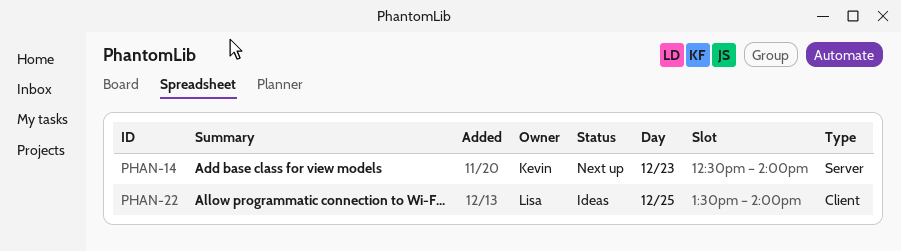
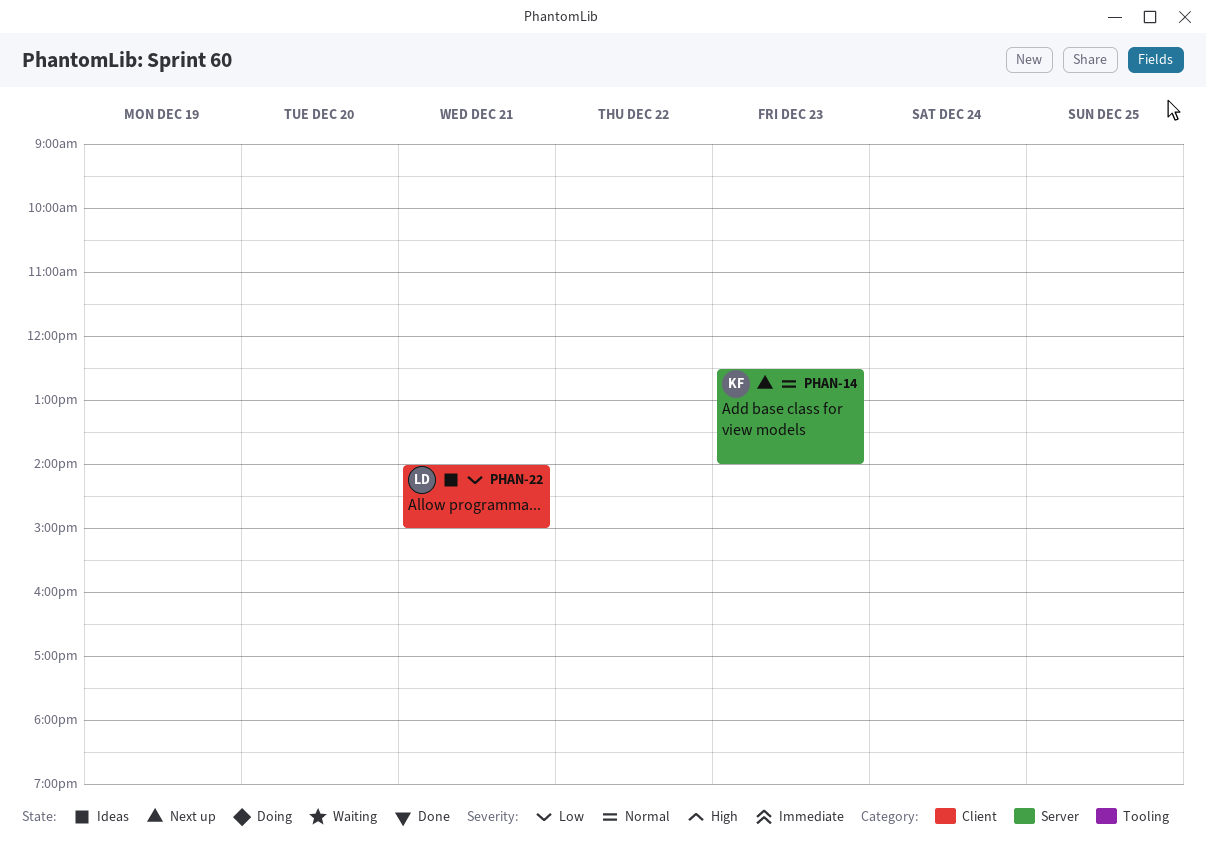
PHAN-22, day: Dec 25 -> Dec 21
PHAN-22, begins: 13:30 -> 14:00
PHAN-22, ends: 14:00 -> 15:00

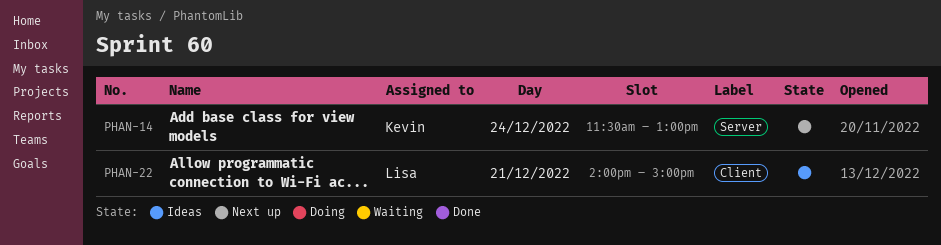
PHAN-14, day: Dec 23 -> Dec 24
PHAN-14, begins: 12:30 -> 11:30
PHAN-14, ends: 14:00 -> 13:00

